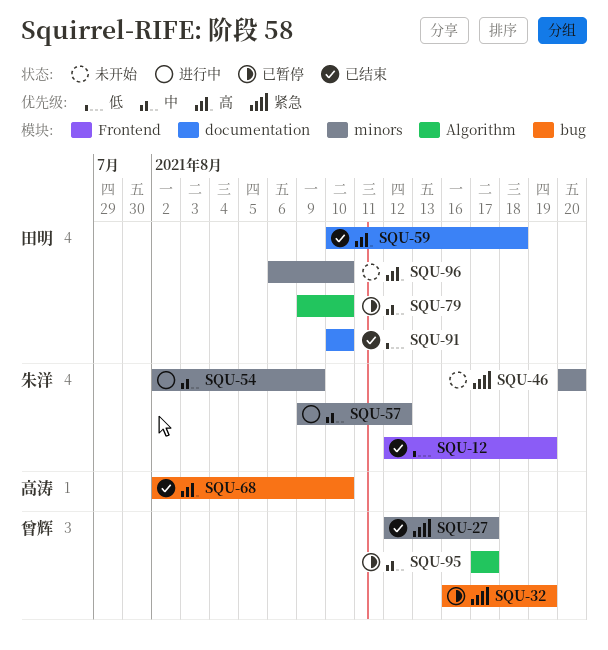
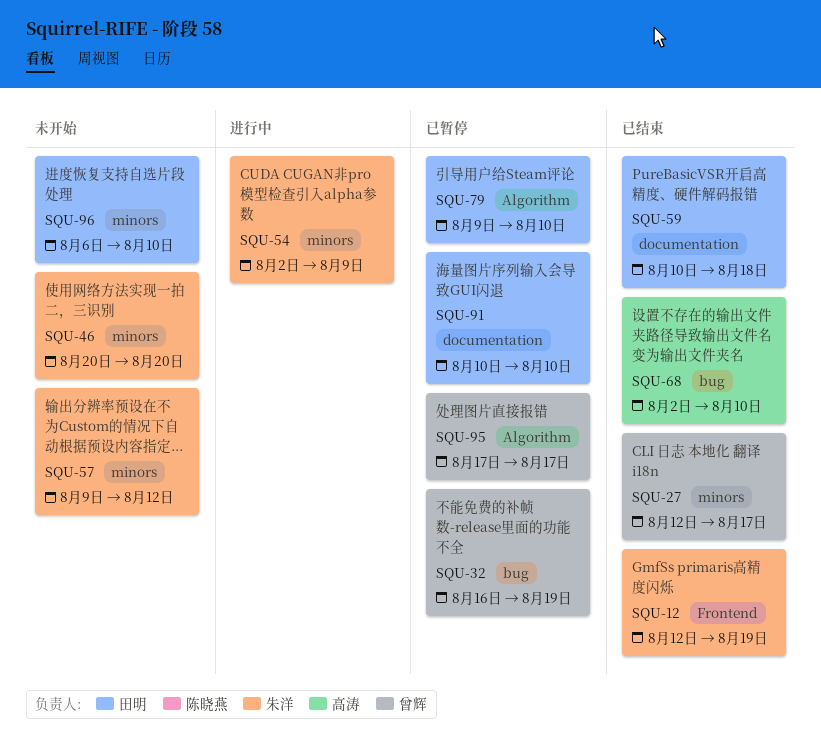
SQU-57, status: 进行中 -> 未开始
SQU-91, status: 已结束 -> 已暂停

